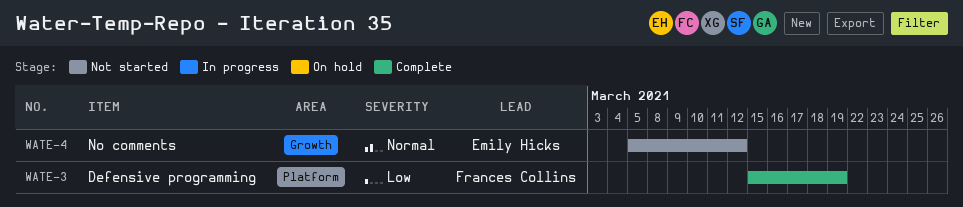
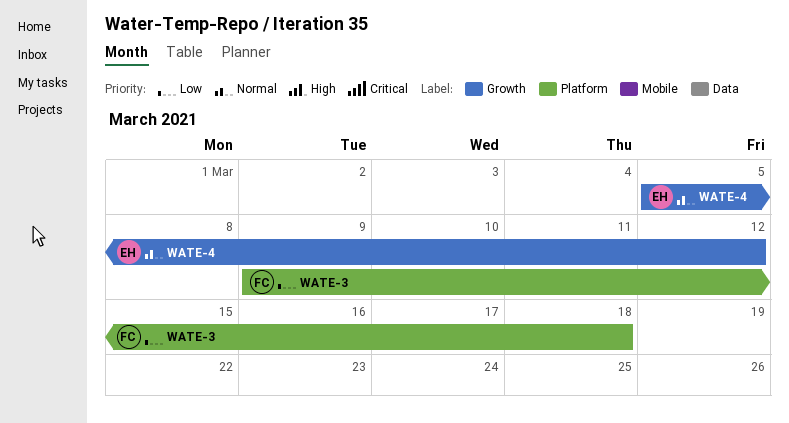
WATE-3, start: Mar 15 -> Mar 9
WATE-3, due: Mar 19 -> Mar 18

